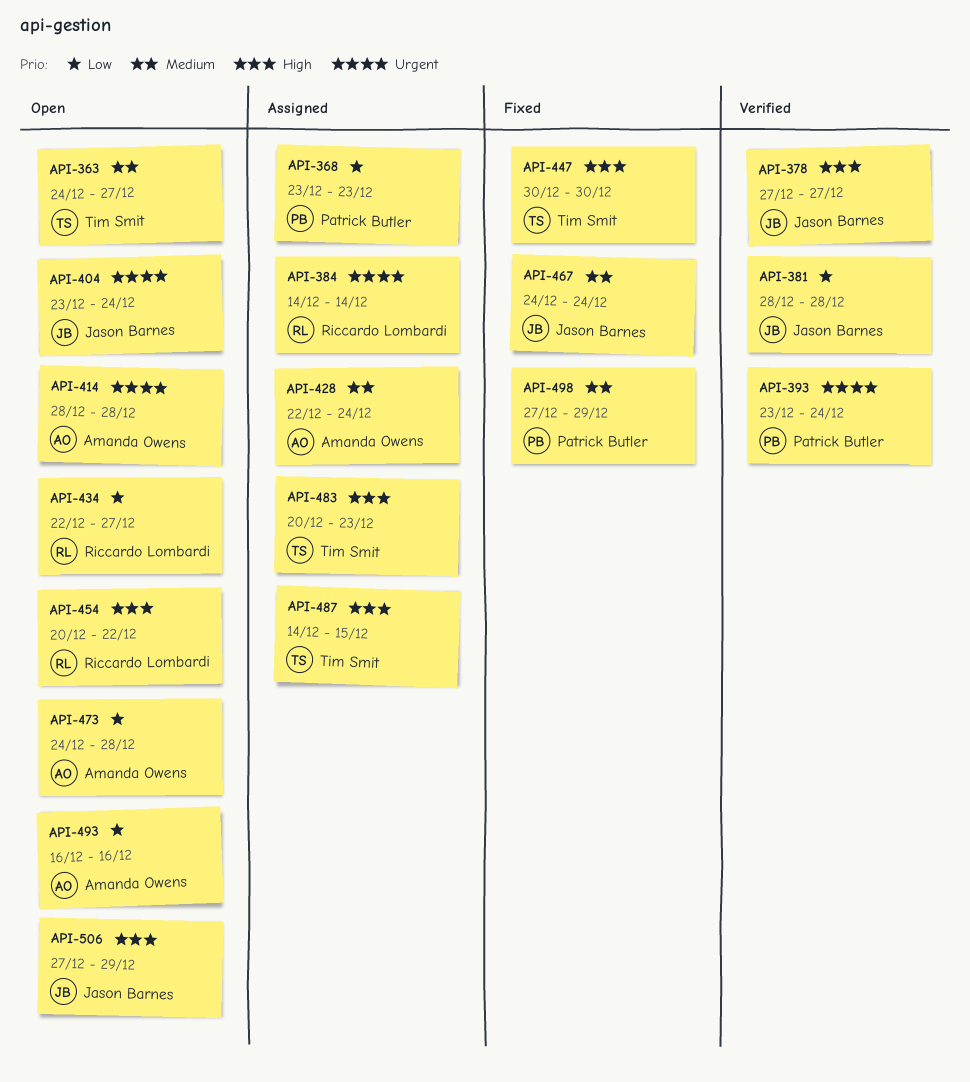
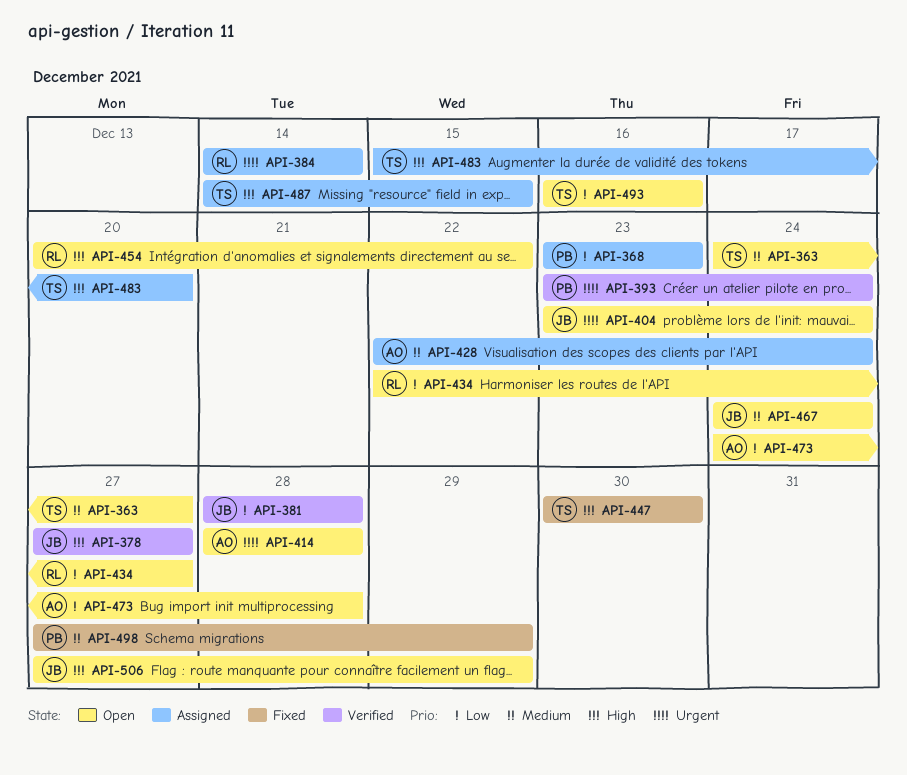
API-467, status: Fixed -> Open
API-483, start: Dec 20 -> Dec 15
API-483, due: Dec 23 -> Dec 20
API-493, owner: Amanda Owens -> Tim Smit

